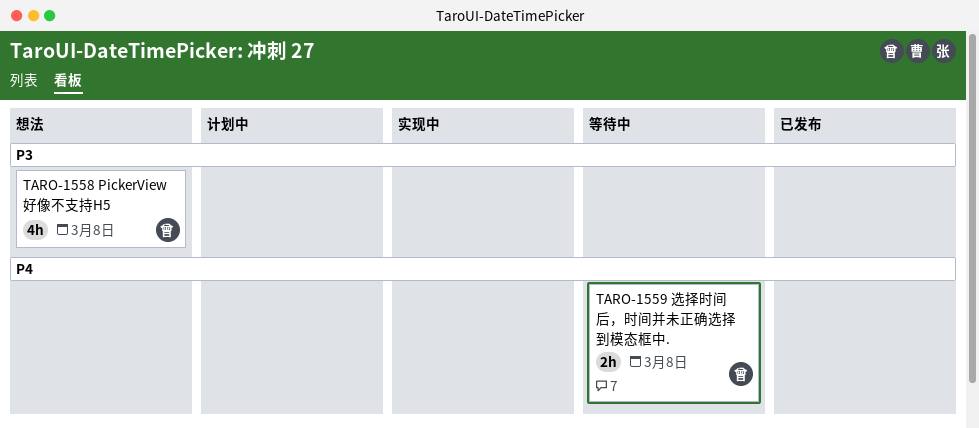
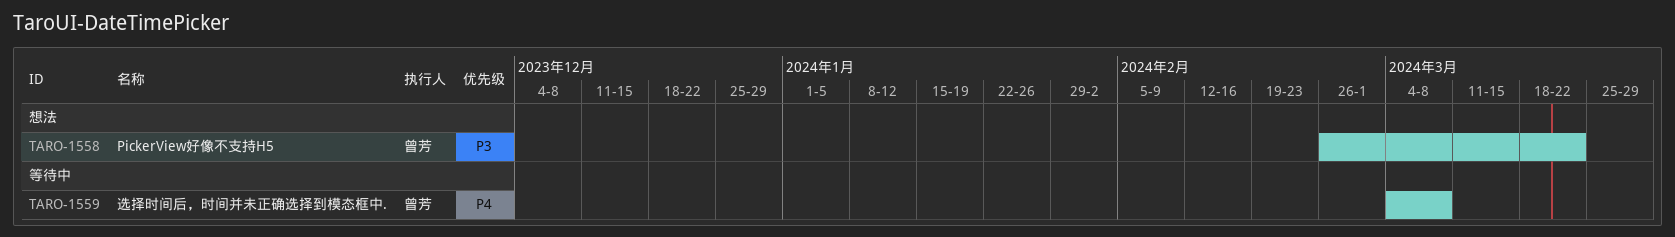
TARO-1558, due: Mar 8 -> Mar 22

